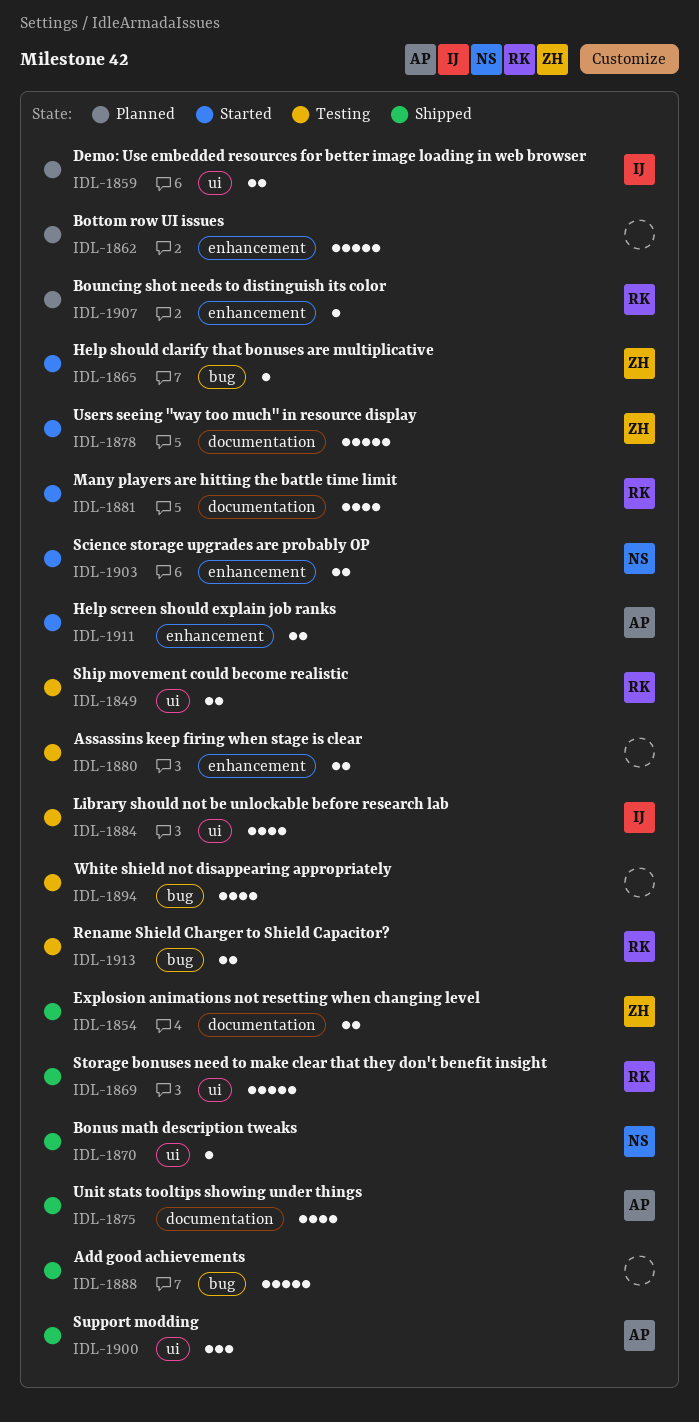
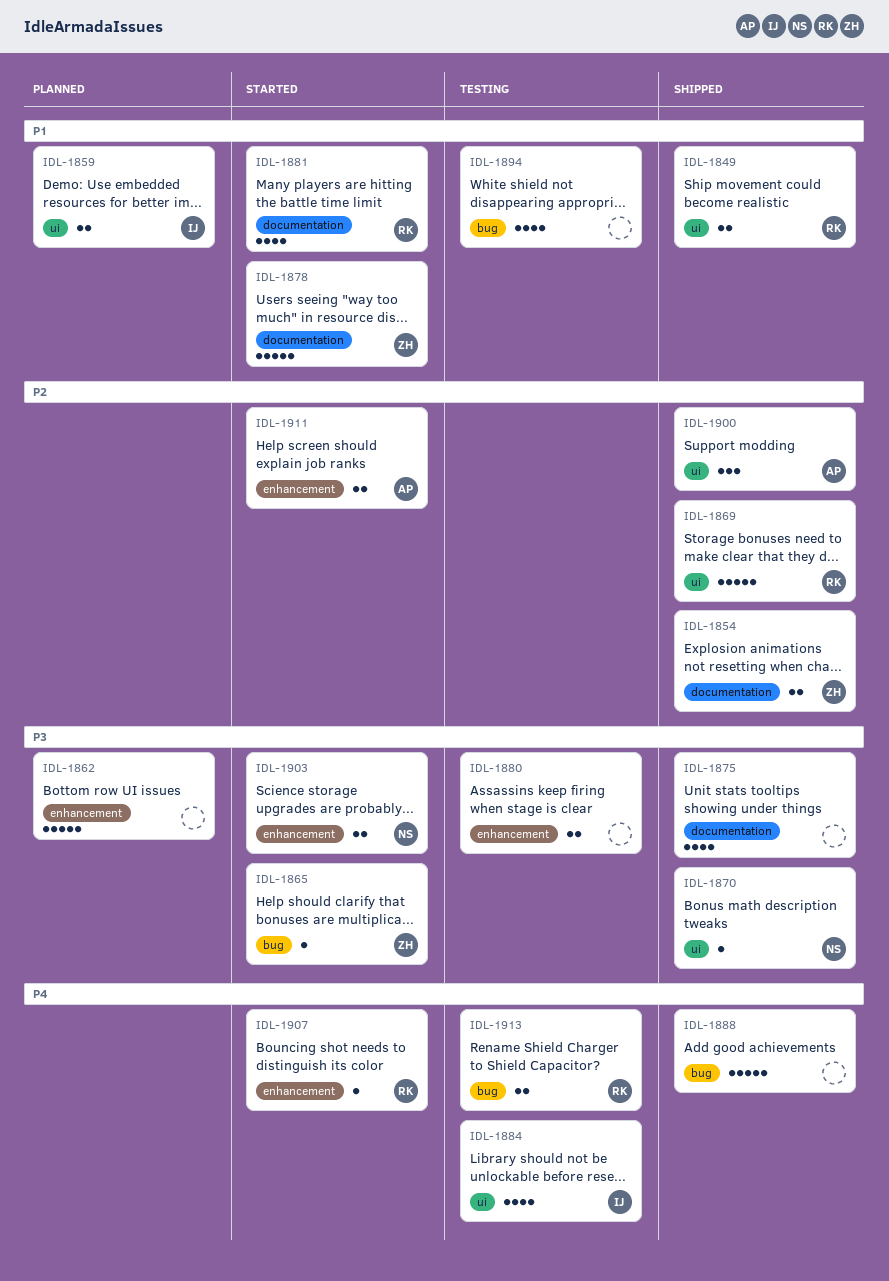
IDL-1849, status: Testing -> Shipped
IDL-1875, owner: AP -> none
IDL-1907, status: Planned -> Started

